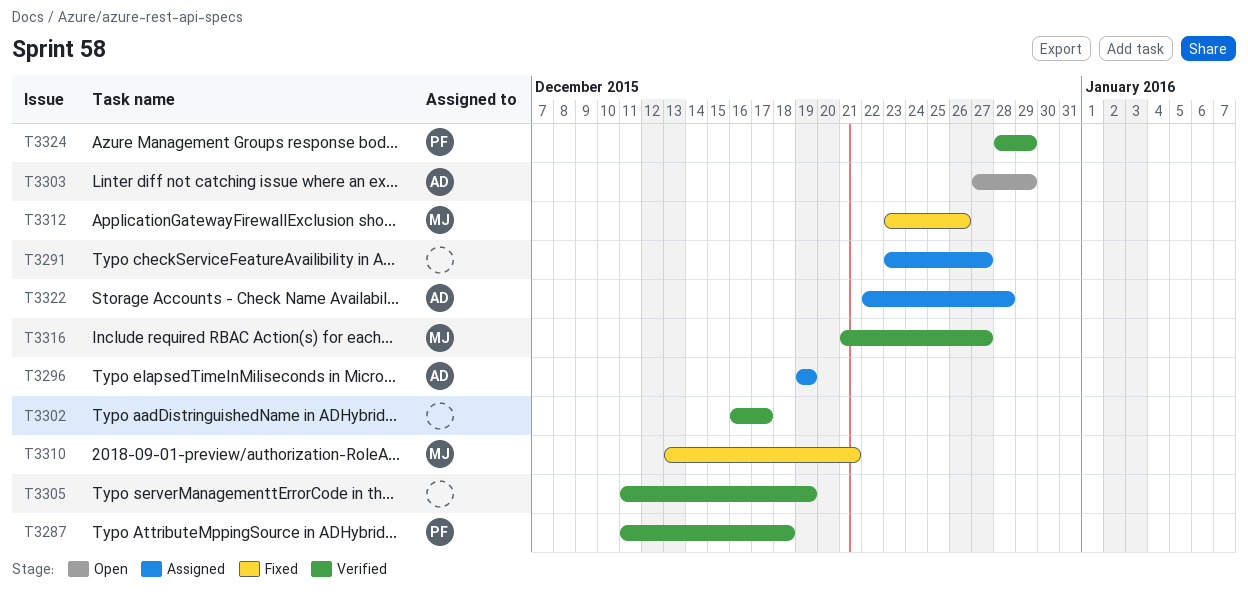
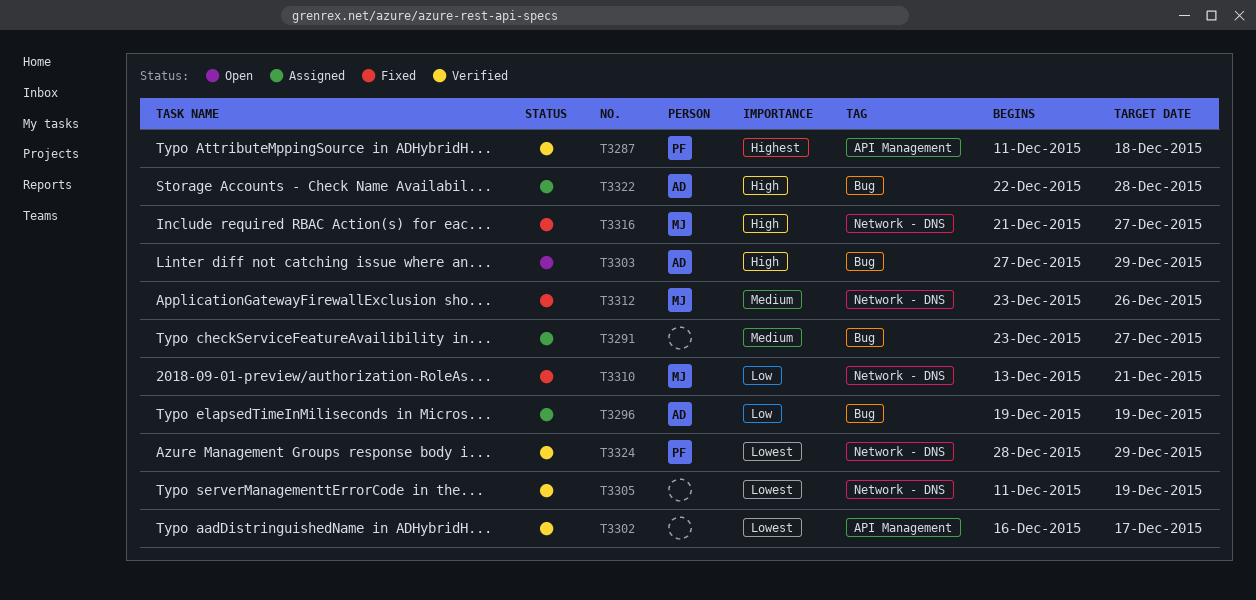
T3316, status: Verified -> Fixed

